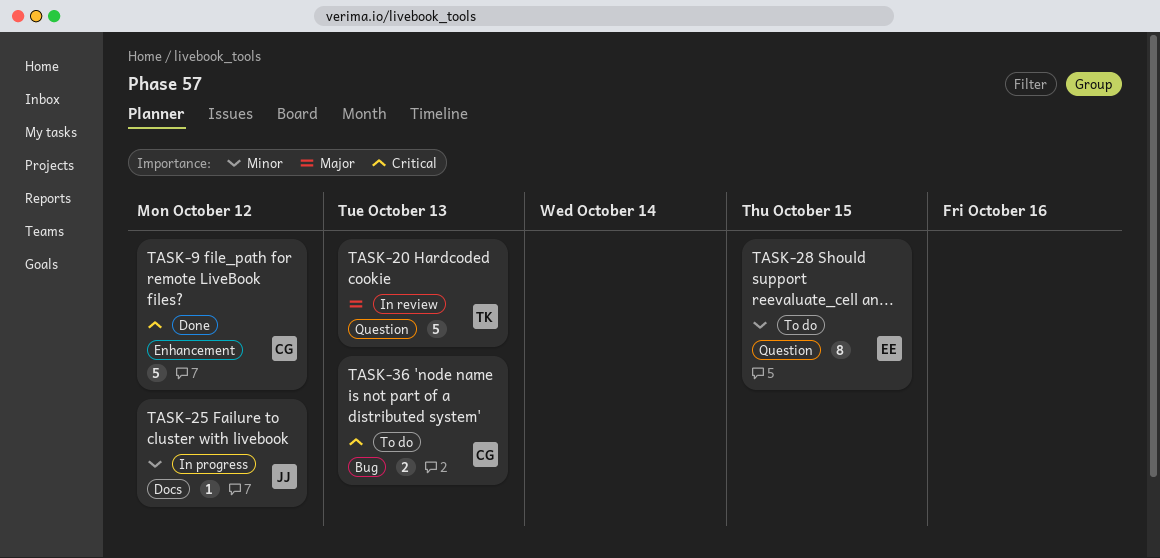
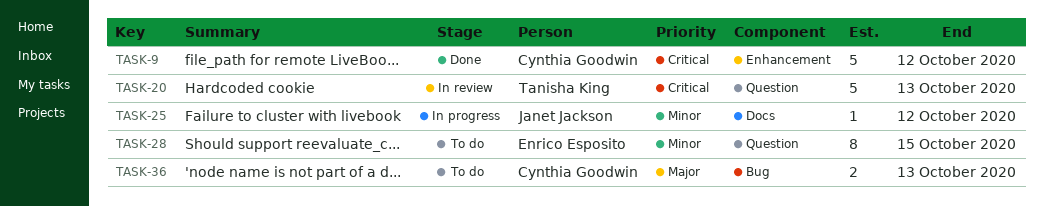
TASK-20, priority: Major -> Critical
TASK-36, priority: Critical -> Major

